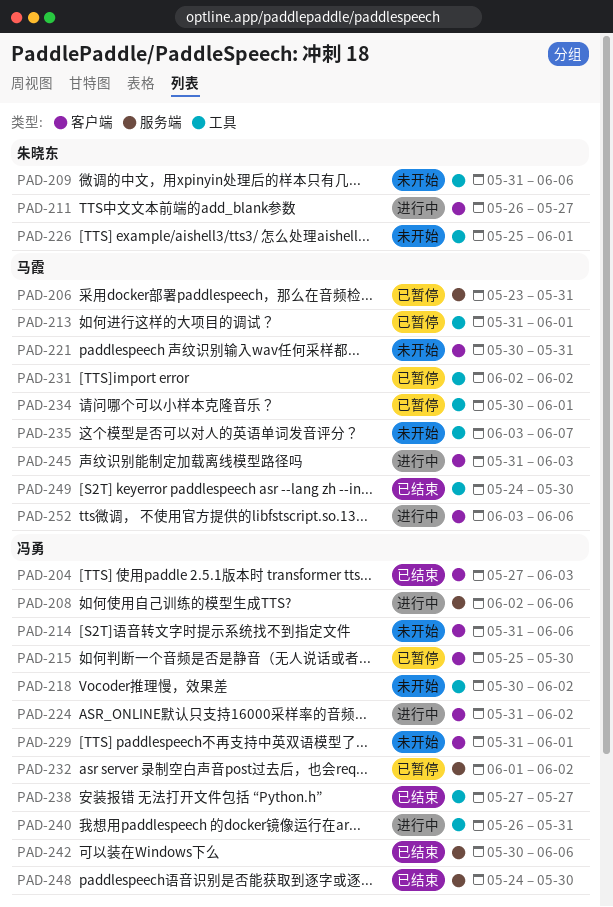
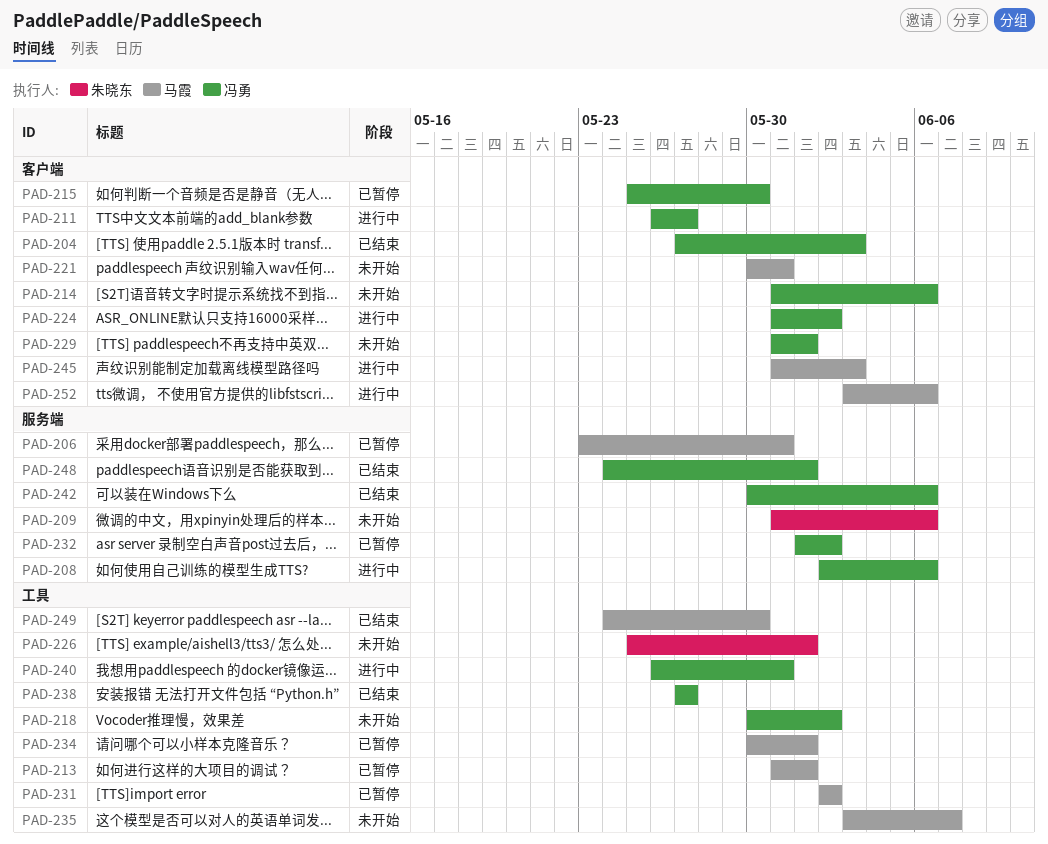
PAD-209, label: 工具 -> 服务端
PAD-211, owner: 朱晓东 -> 冯勇
PAD-248, due: May 30 -> Jun 1

